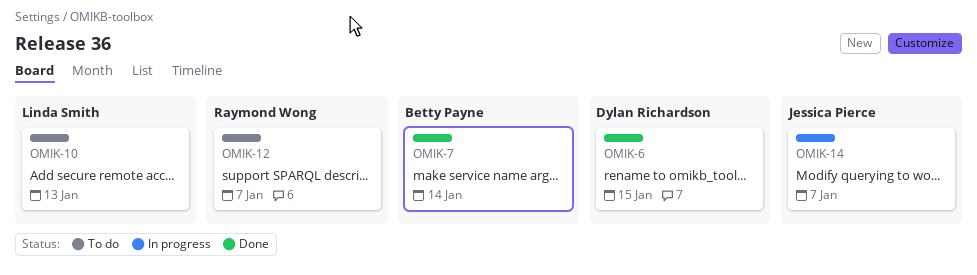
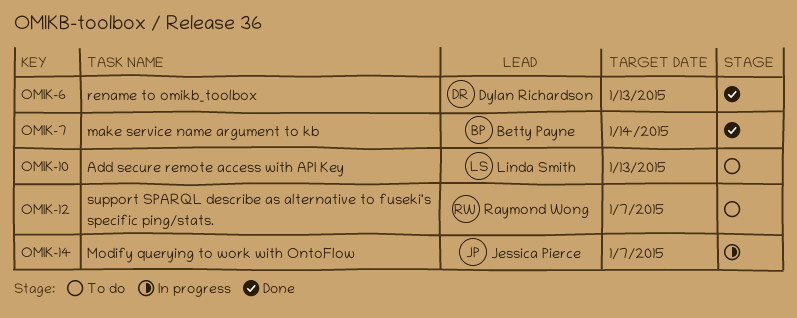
OMIK-6, due: Jan 15 -> Jan 13

